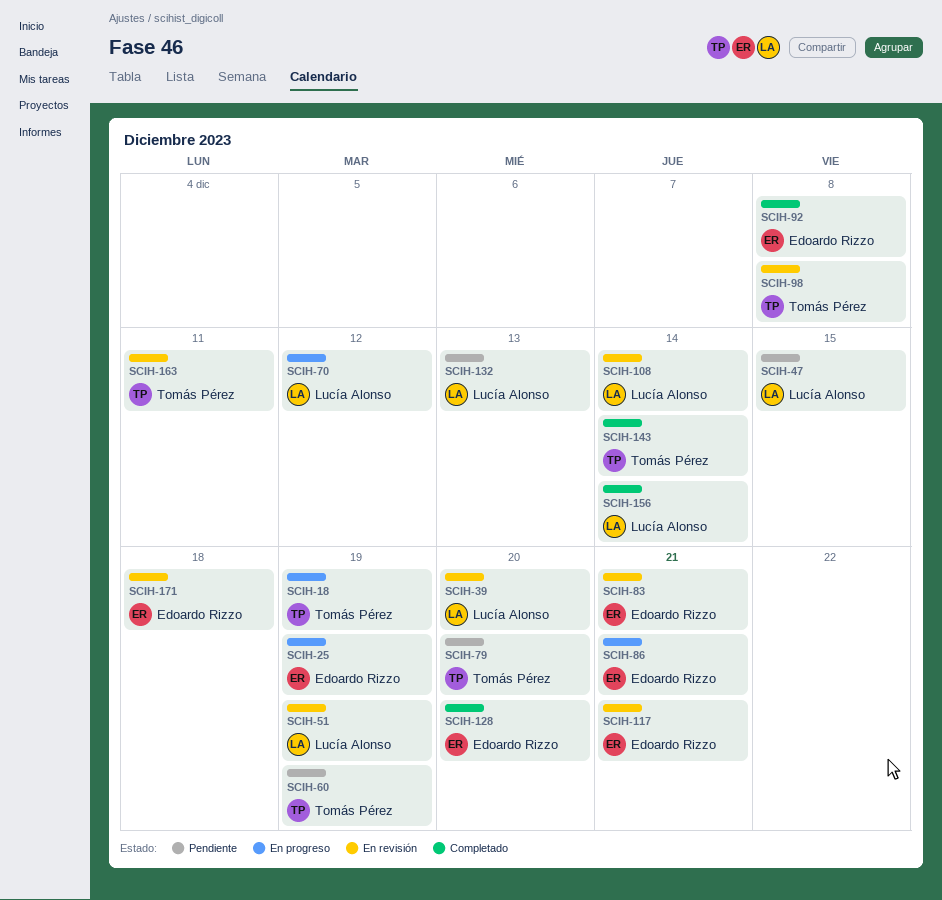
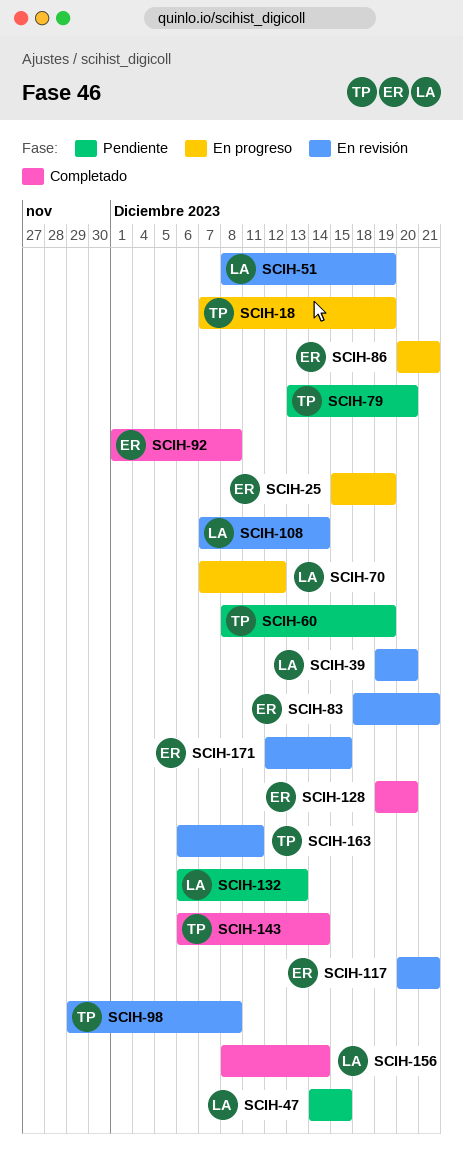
SCIH-171, due: Dec 18 -> Dec 15

